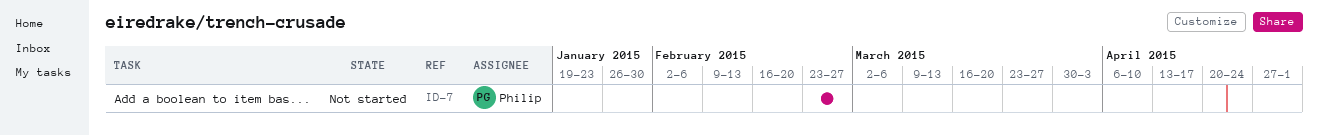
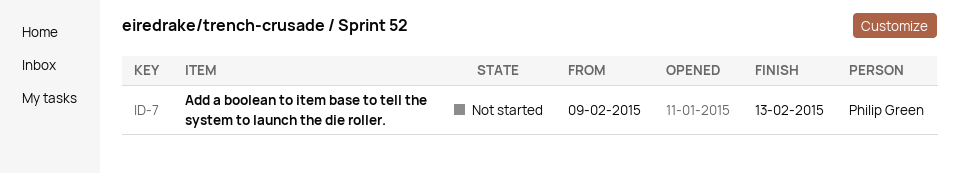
ID-7, start: Feb 23 -> Feb 9
ID-7, due: Feb 27 -> Feb 13

